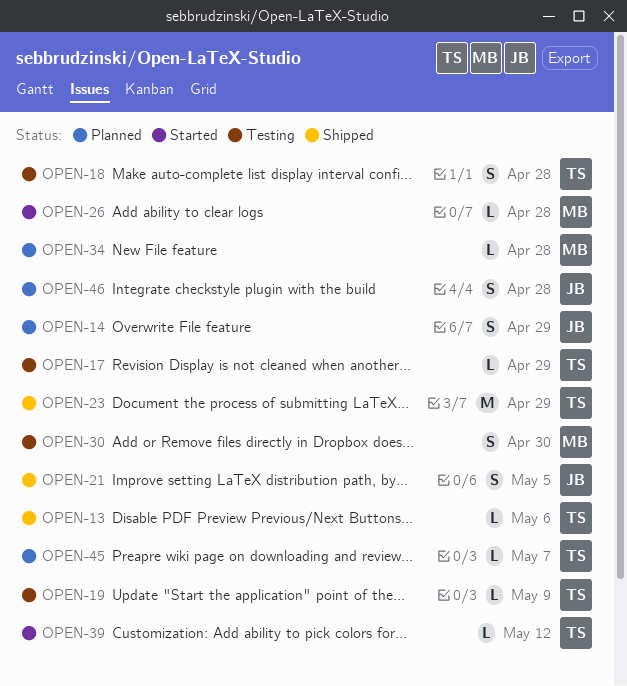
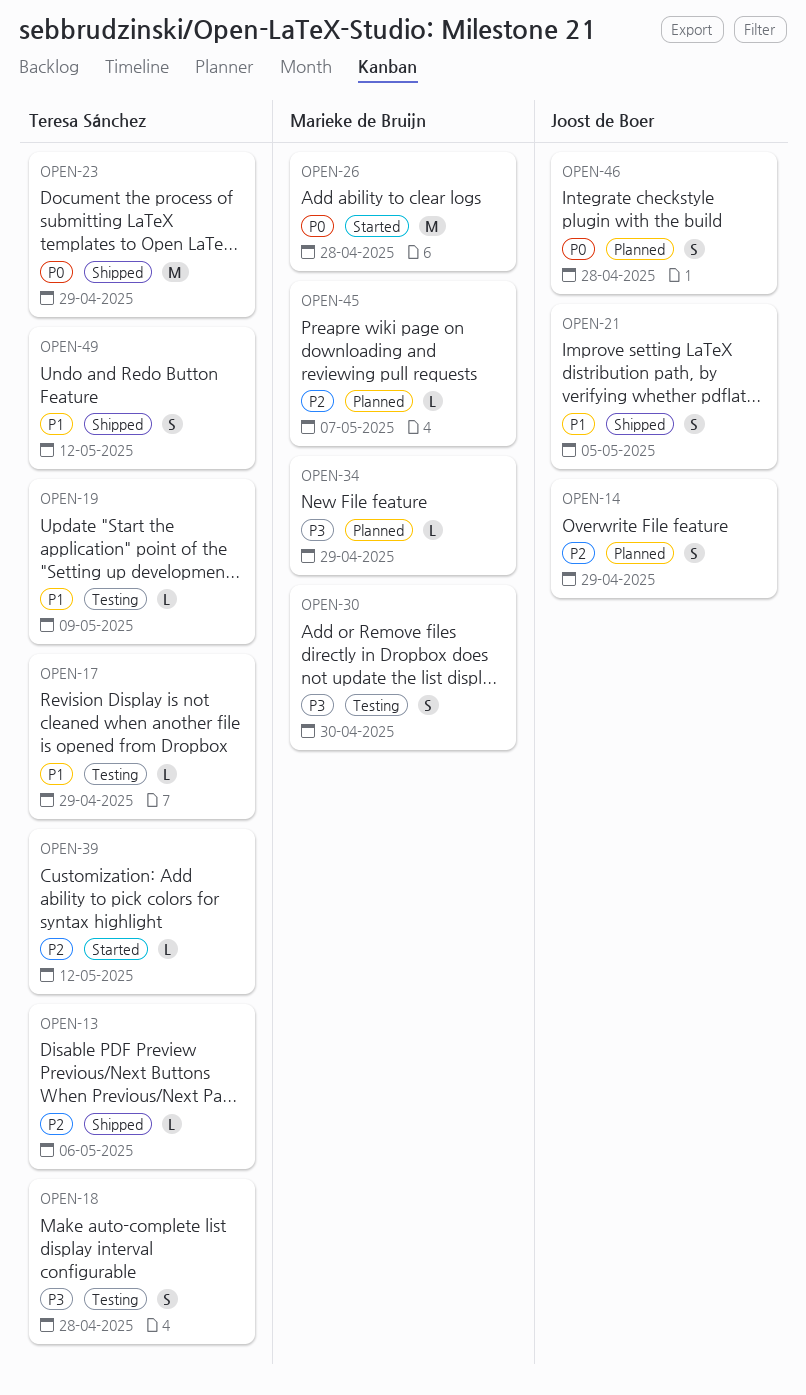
OPEN-26, estimate: L -> M
OPEN-34, due: Apr 28 -> Apr 29
OPEN-45, owner: Teresa Sánchez -> Marieke de Bruijn
OPEN-49: none -> present

